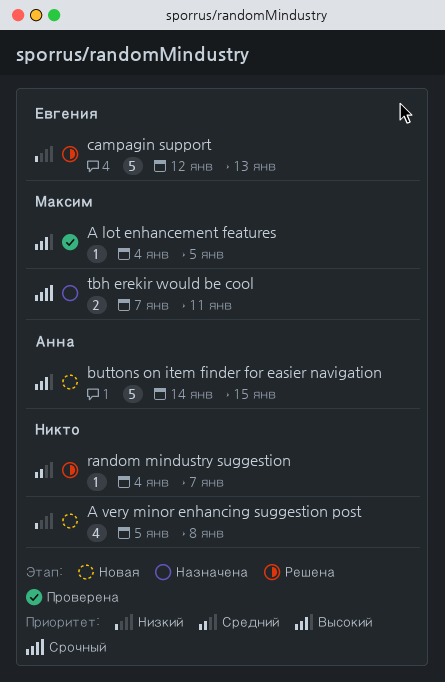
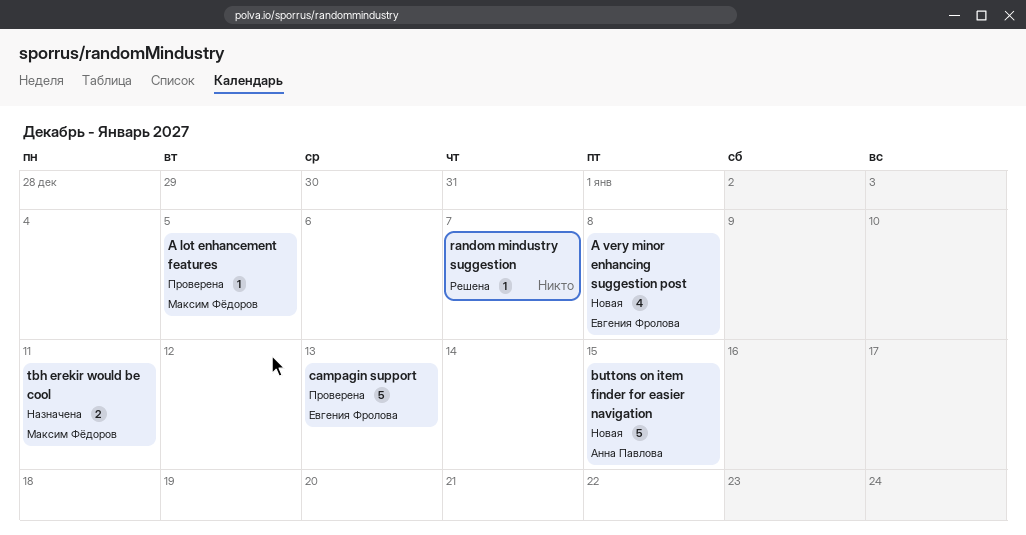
A very minor enhancing suggestion post, owner: none -> Евгения Фролова
campagin support, status: Решена -> Проверена

